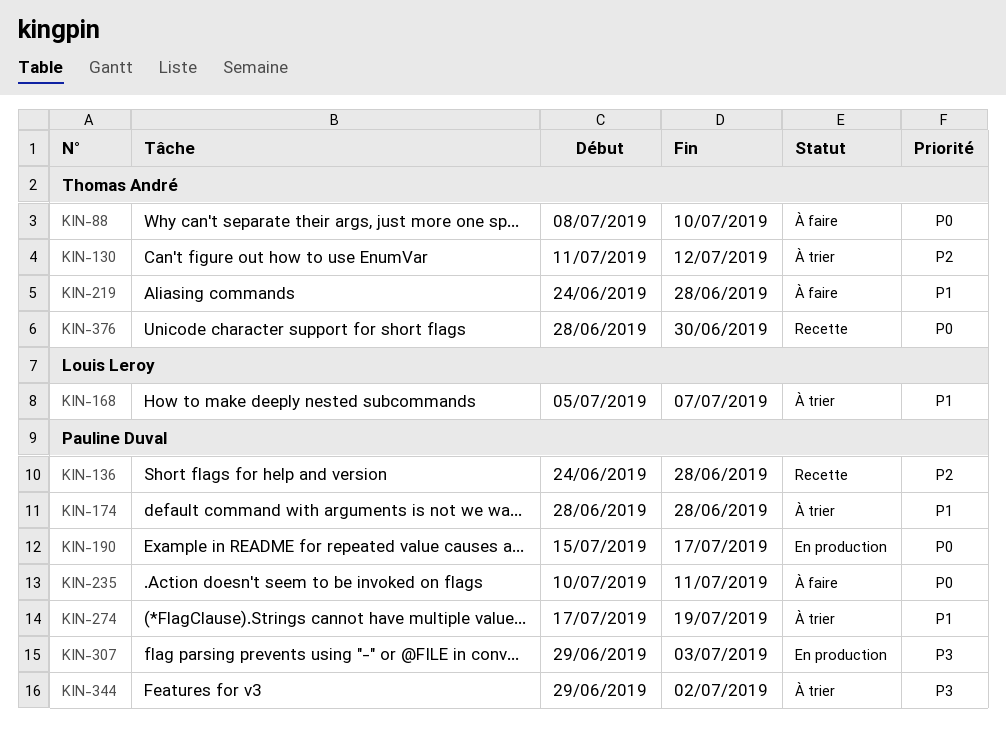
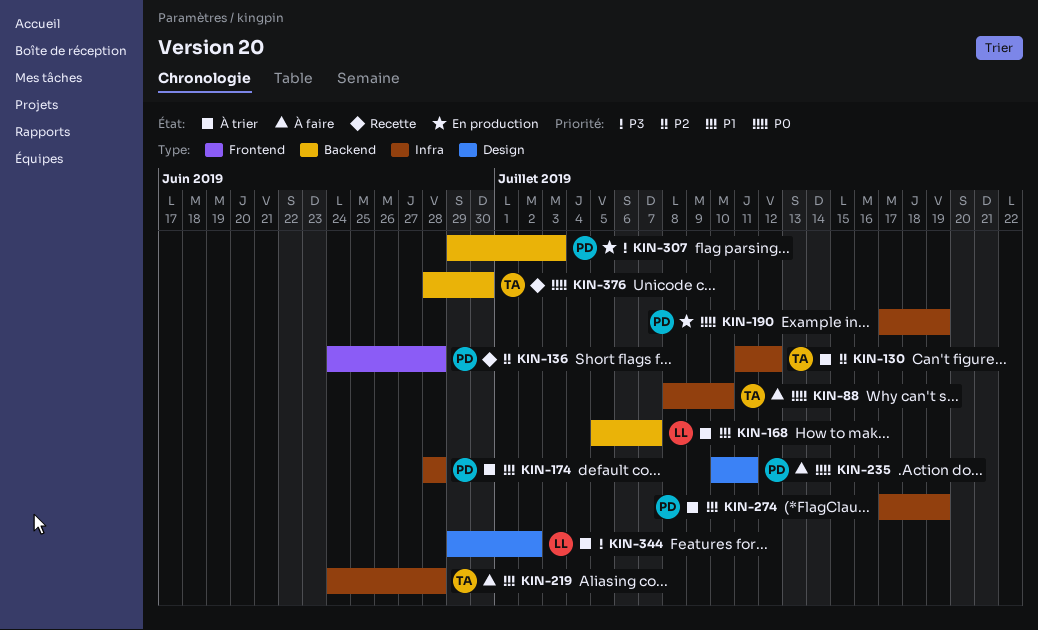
KIN-190, start: Jul 15 -> Jul 17
KIN-190, due: Jul 17 -> Jul 19
KIN-344, owner: Pauline Duval -> Louis Leroy

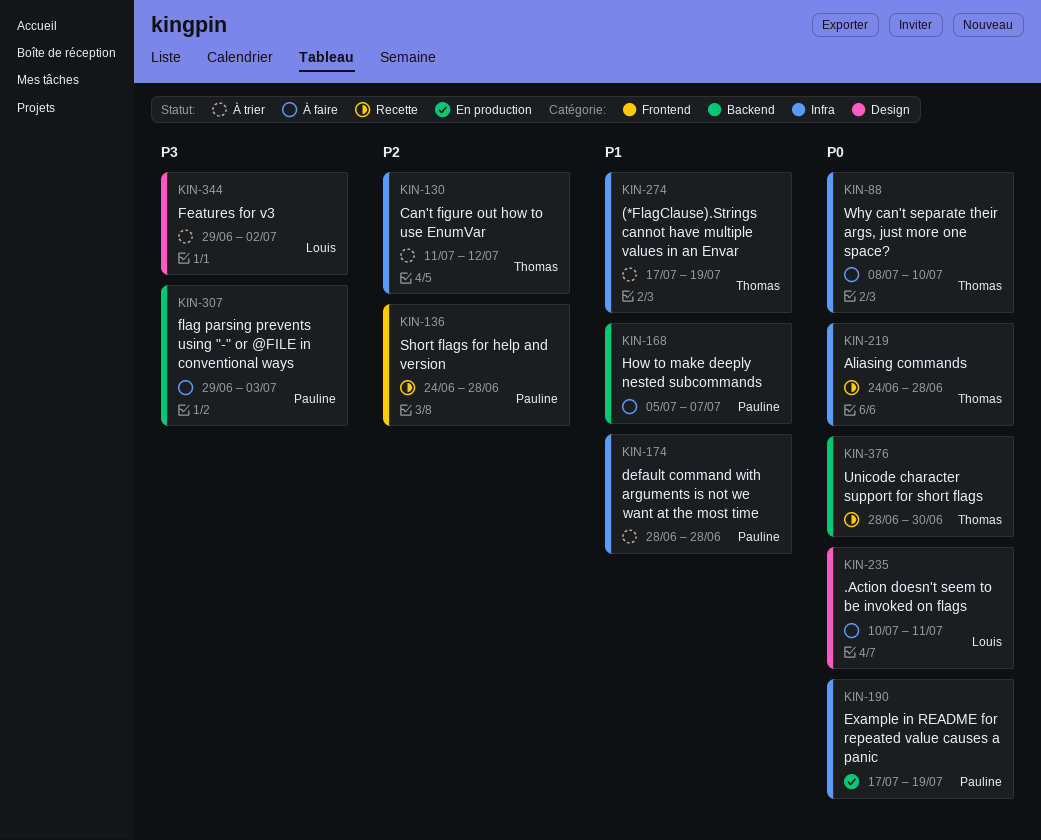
KIN-168, status: À trier -> À faire
KIN-168, owner: Louis -> Pauline
KIN-219, status: À faire -> Recette
KIN-219, priority: P1 -> P0
KIN-235, owner: Pauline -> Louis
KIN-274, owner: Pauline -> Thomas
KIN-307, status: En production -> À faire

